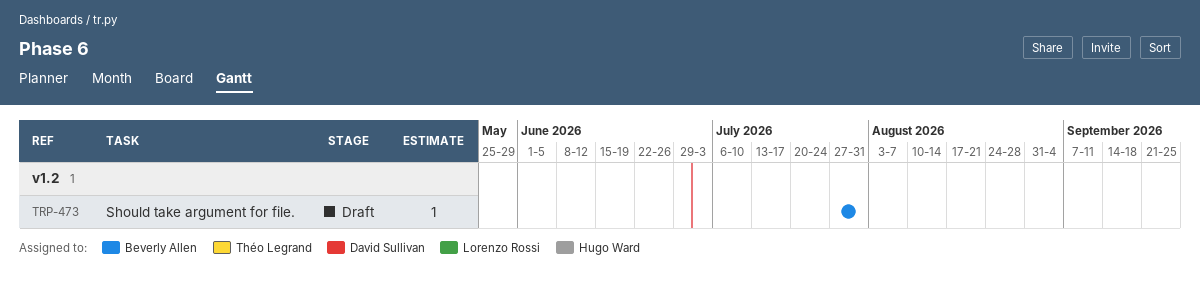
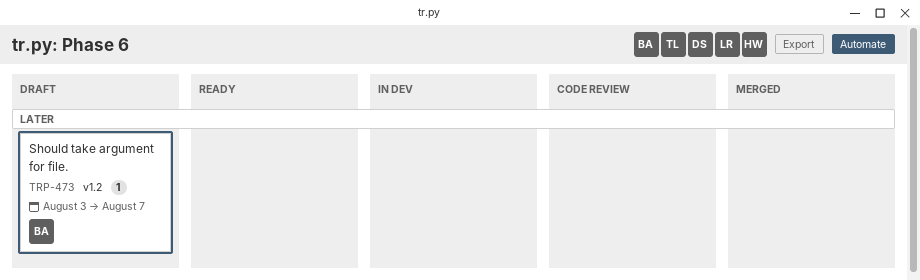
TRP-473, start: Jul 27 -> Aug 3
TRP-473, due: Jul 31 -> Aug 7

